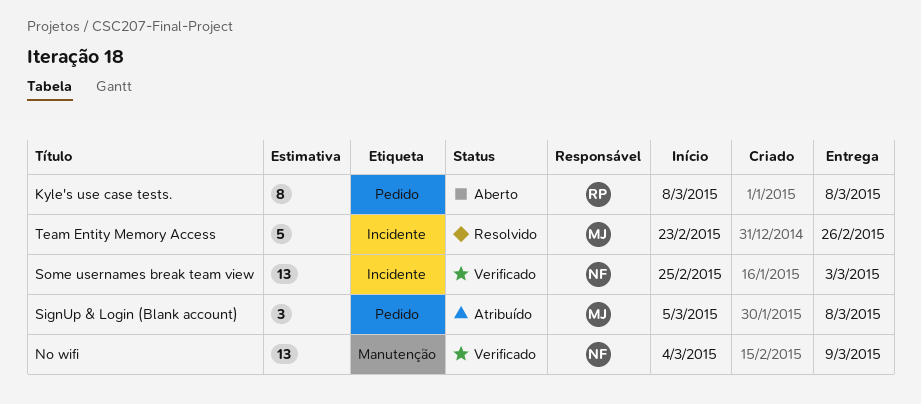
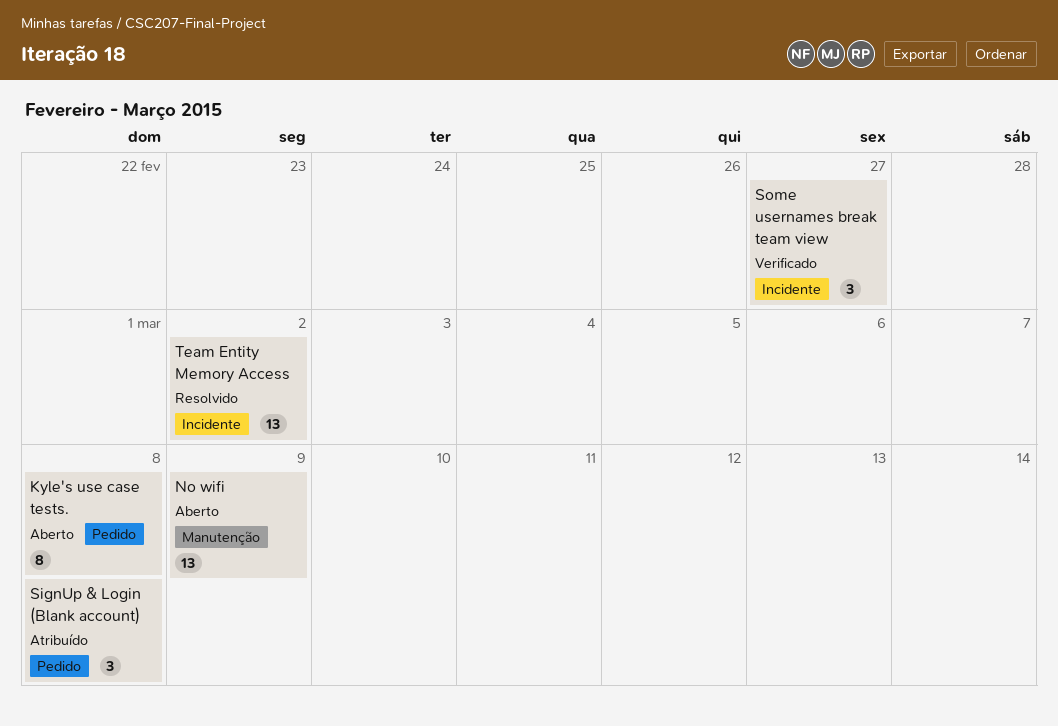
No wifi, status: Verificado -> Aberto
Some usernames break team view, estimate: 13 -> 3
Some usernames break team view, due: Mar 3 -> Feb 27
Team Entity Memory Access, estimate: 5 -> 13
Team Entity Memory Access, due: Feb 26 -> Mar 2

